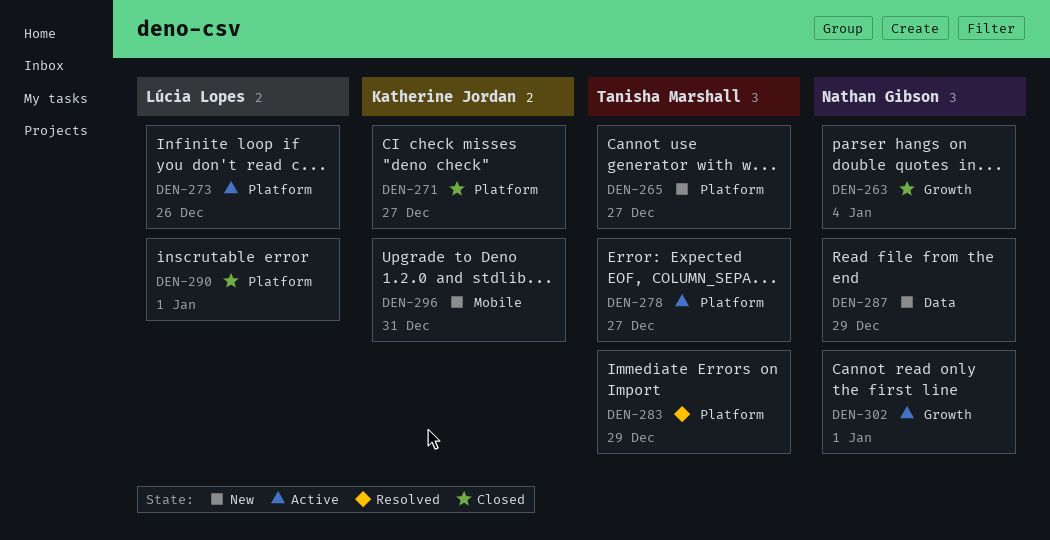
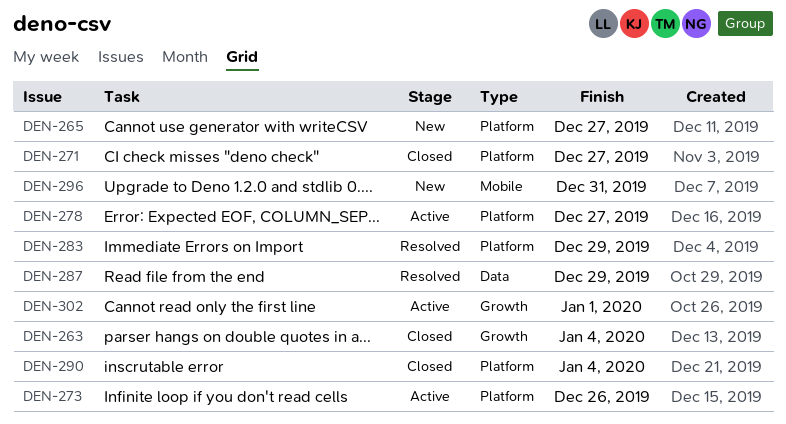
DEN-287, status: New -> Resolved
DEN-290, due: Jan 1 -> Jan 4

